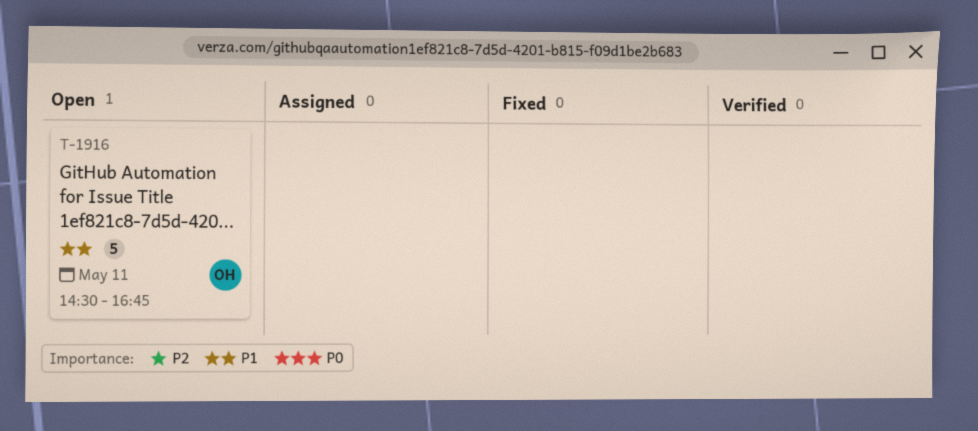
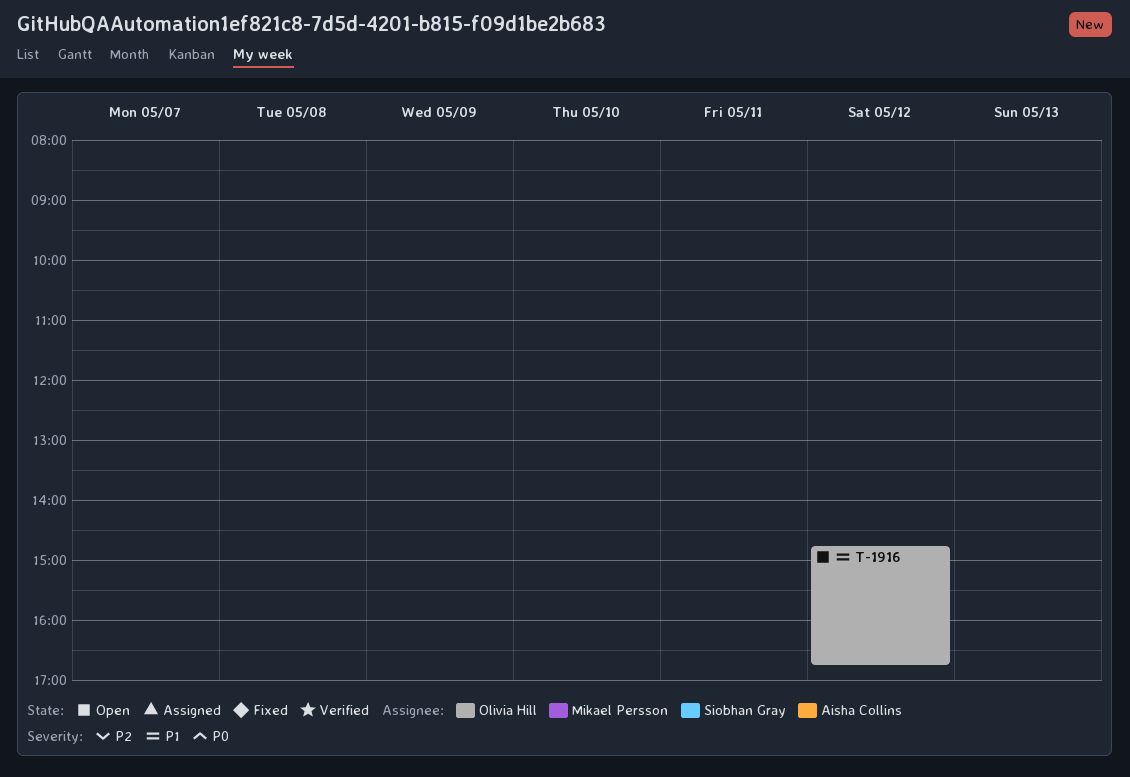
T-1916, day: May 11 -> May 12
T-1916, begins: 14:30 -> 14:45

